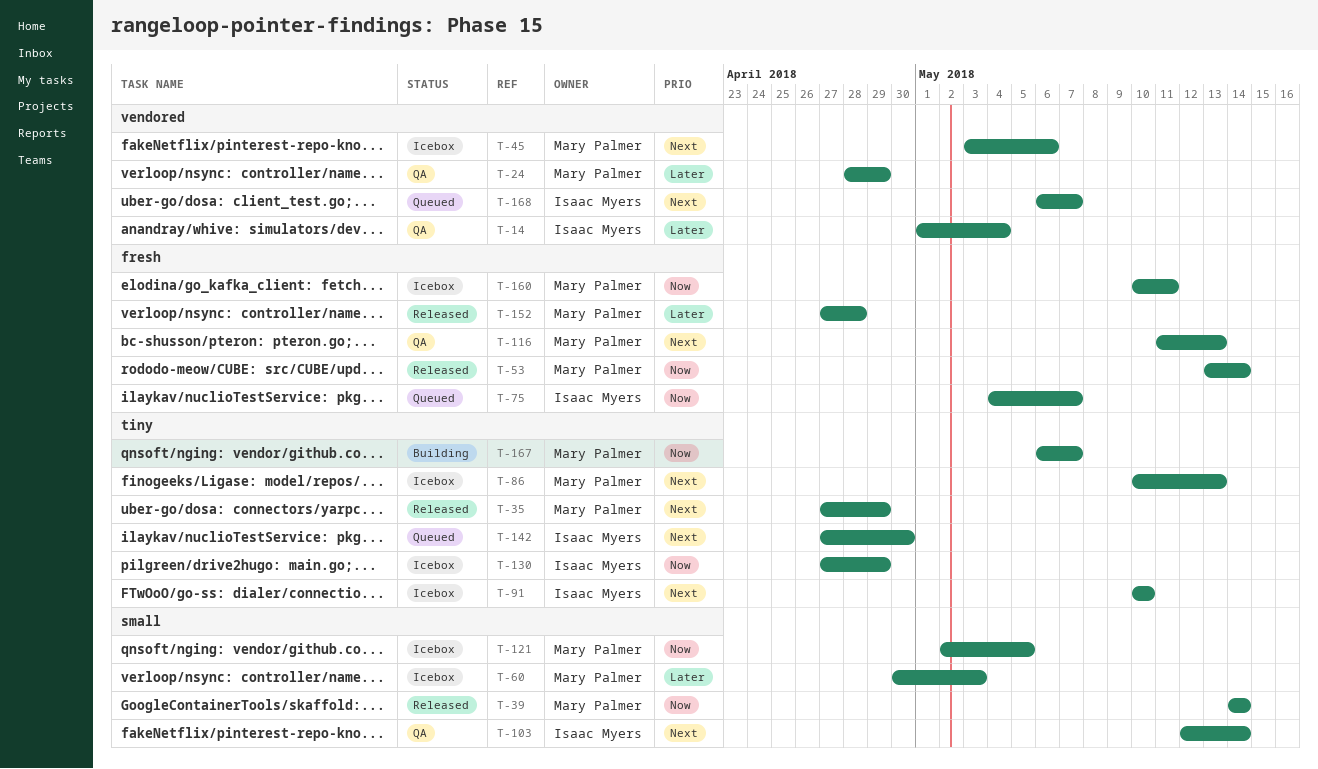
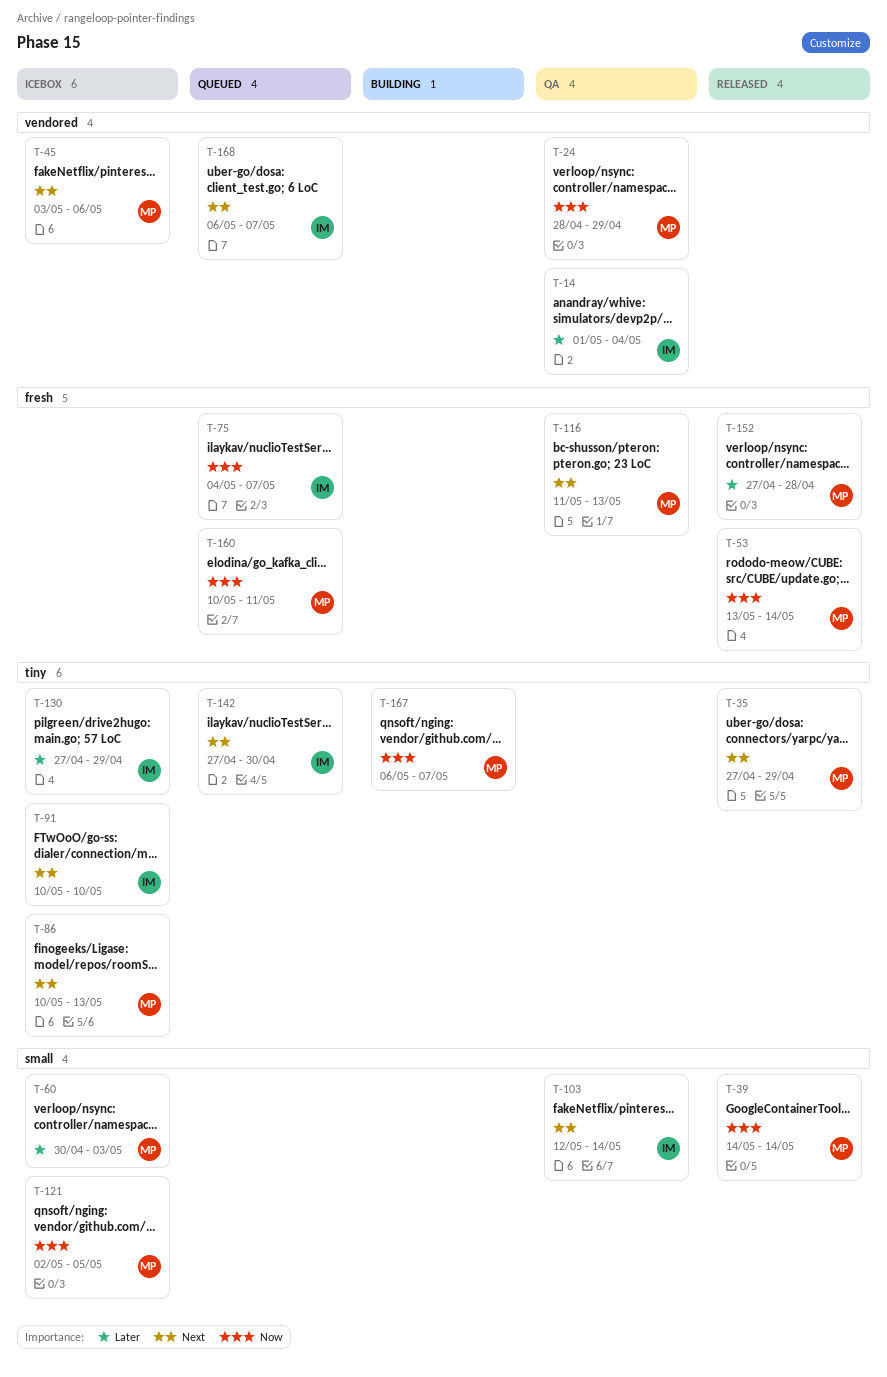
T-24, priority: Later -> Now
T-130, priority: Now -> Later
T-160, status: Icebox -> Queued

